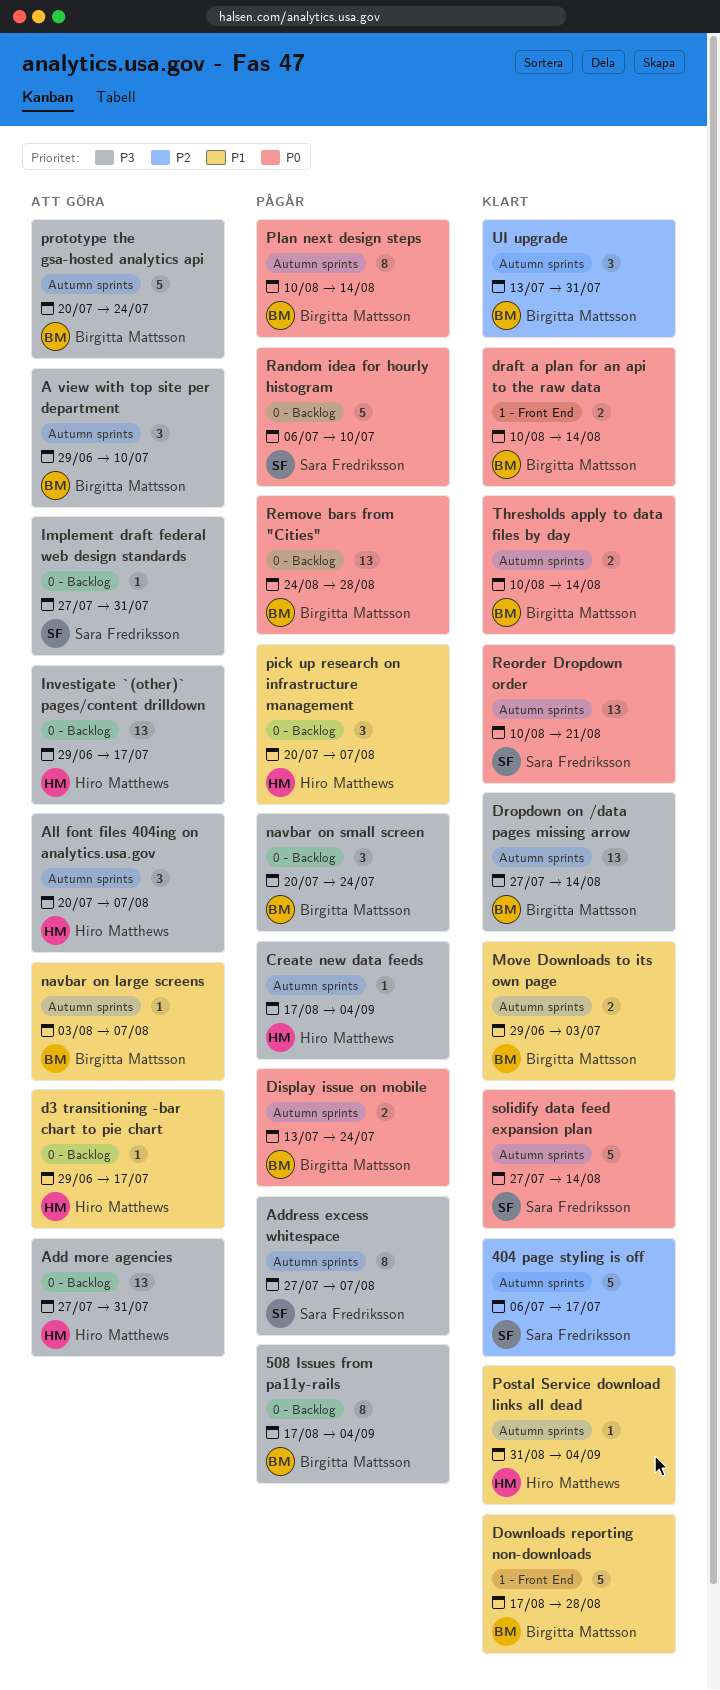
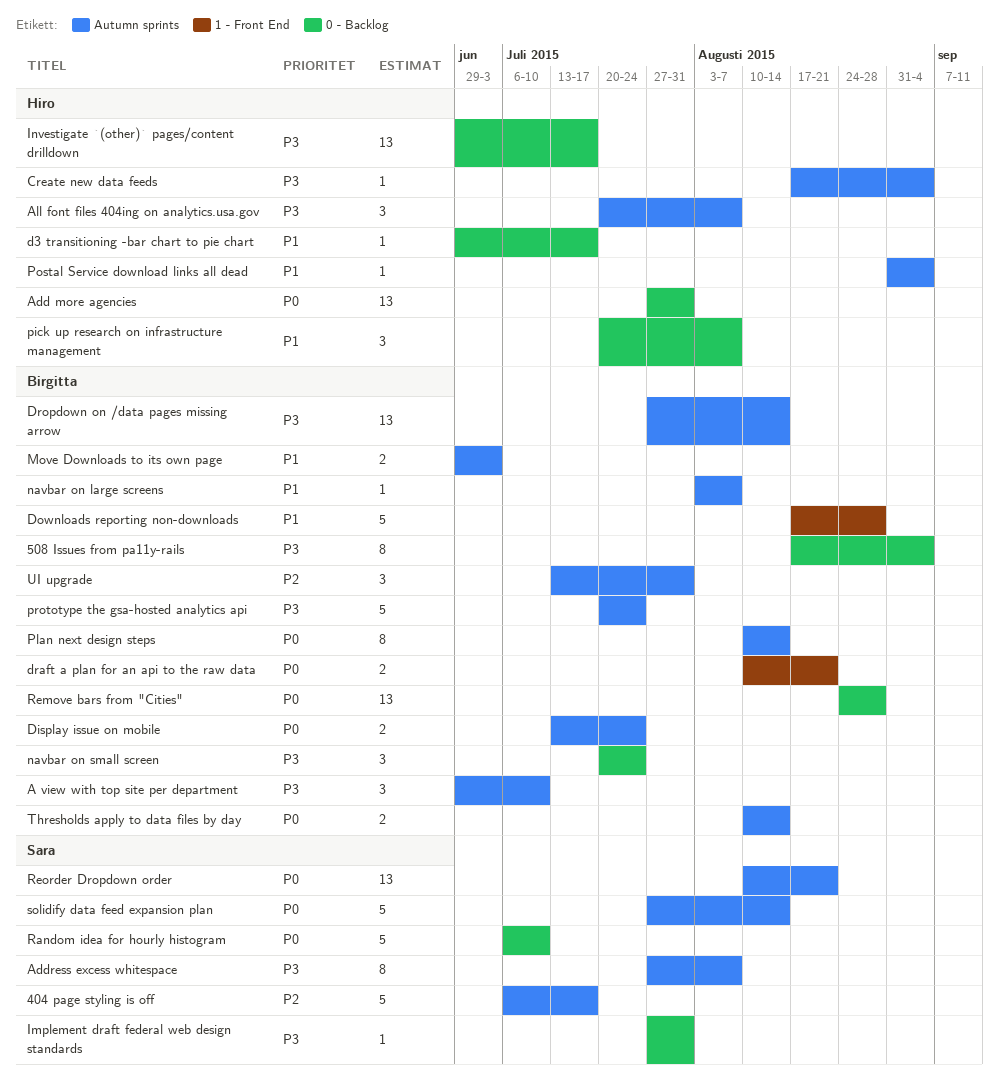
Add more agencies, priority: P3 -> P0
draft a plan for an api to the raw data, due: Aug 14 -> Aug 21

